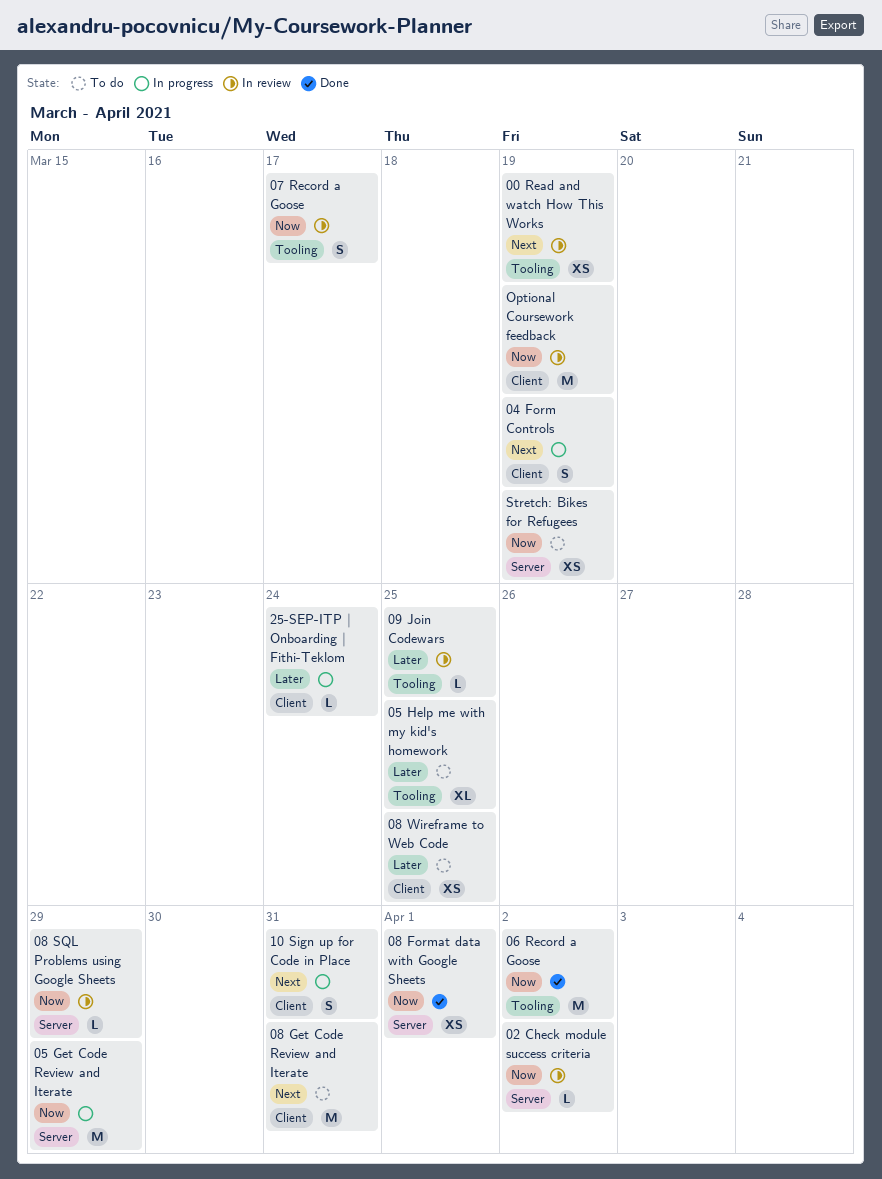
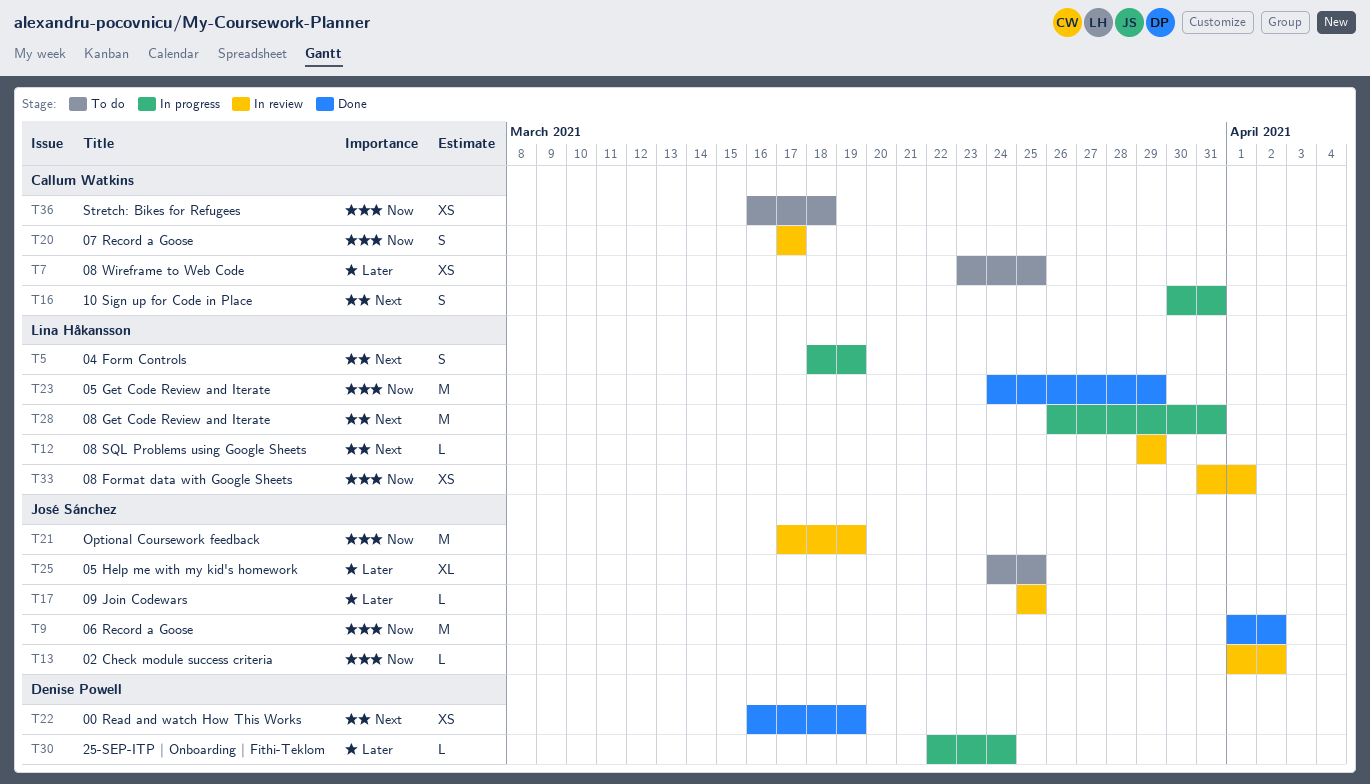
00 Read and watch How This Works, status: In review -> Done
05 Get Code Review and Iterate, status: In progress -> Done
08 Format data with Google Sheets, status: Done -> In review
08 Get Code Review and Iterate, status: To do -> In progress
08 SQL Problems using Google Sheets, priority: Now -> Next
Stretch: Bikes for Refugees, due: Mar 19 -> Mar 18

